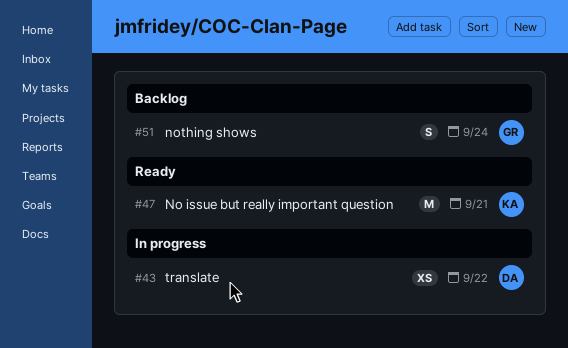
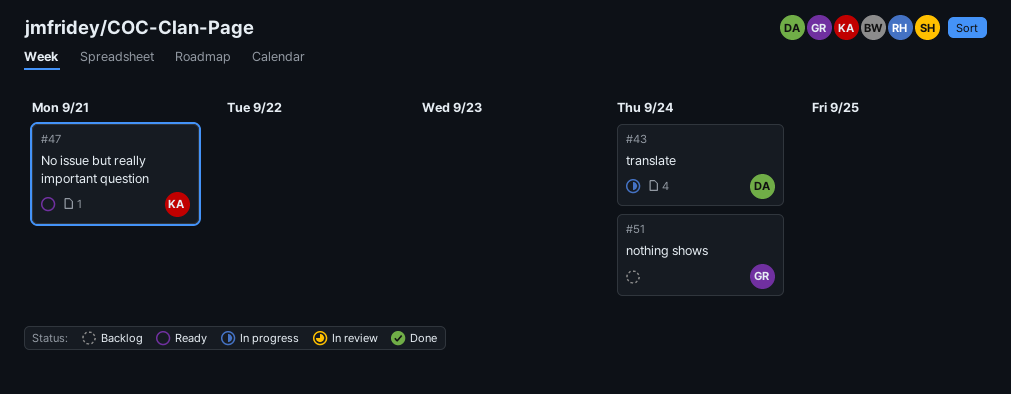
#43, due: Sep 22 -> Sep 24

